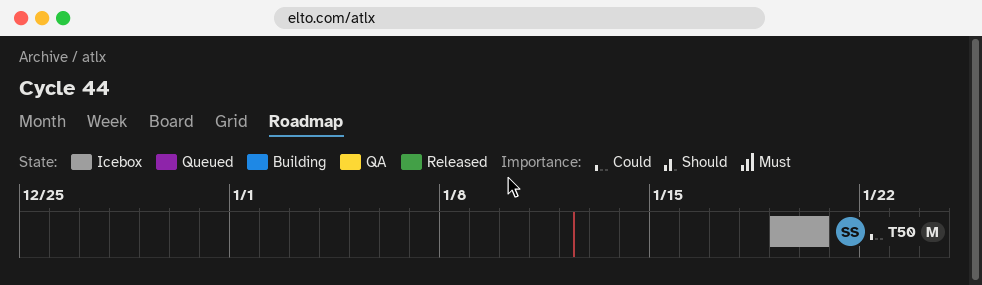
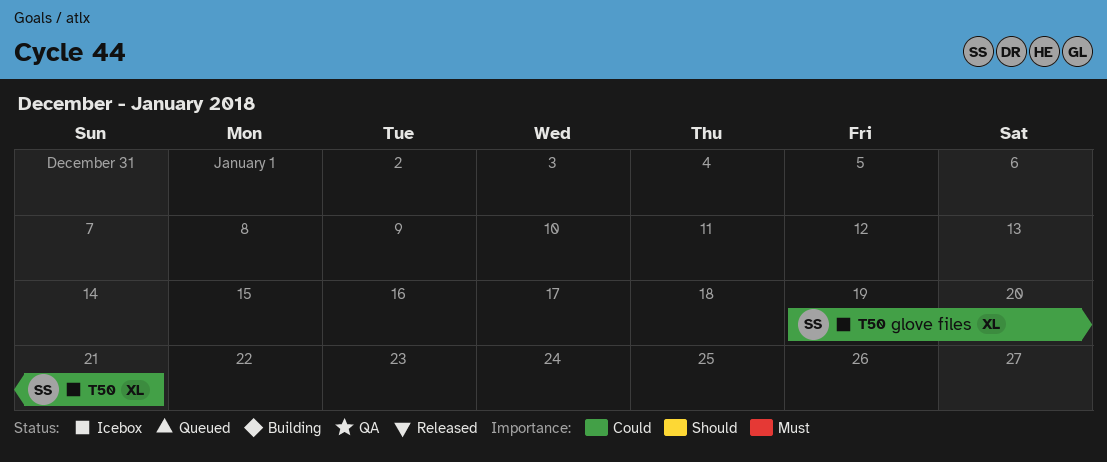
T50, estimate: M -> XL
T50, due: Jan 20 -> Jan 21

